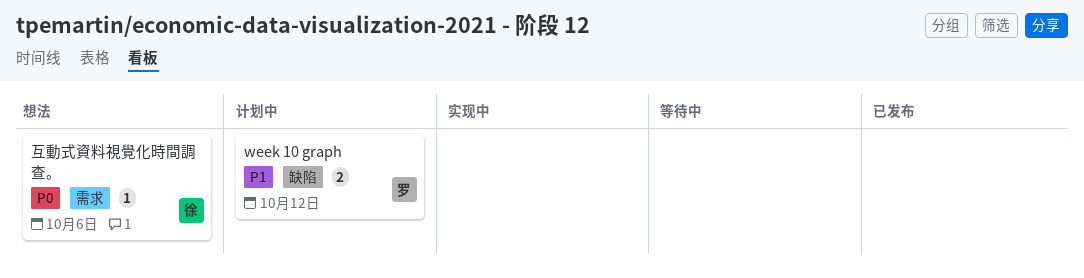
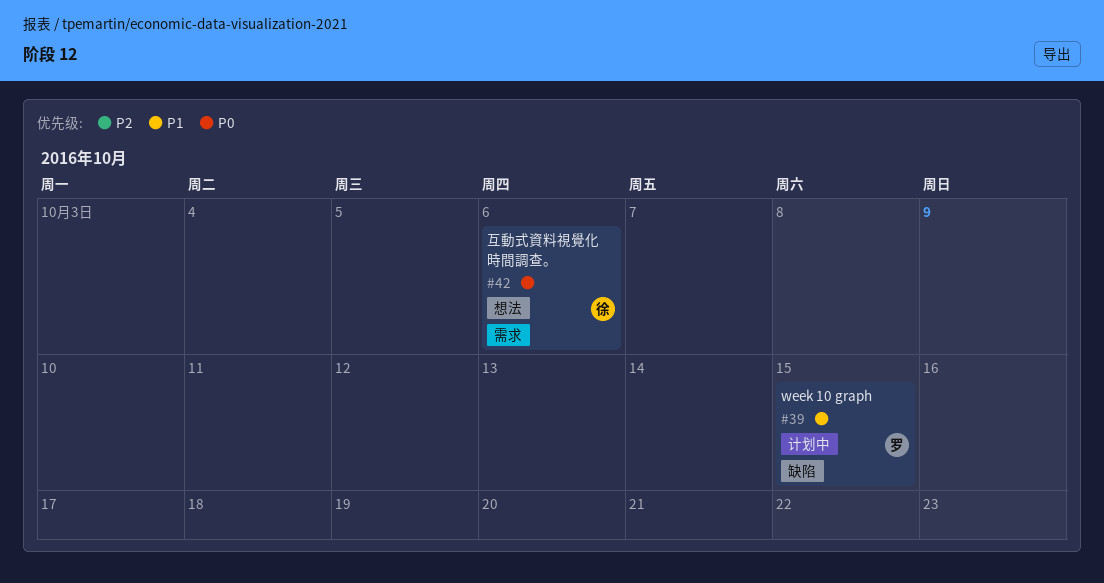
week 10 graph, due: Oct 12 -> Oct 15

